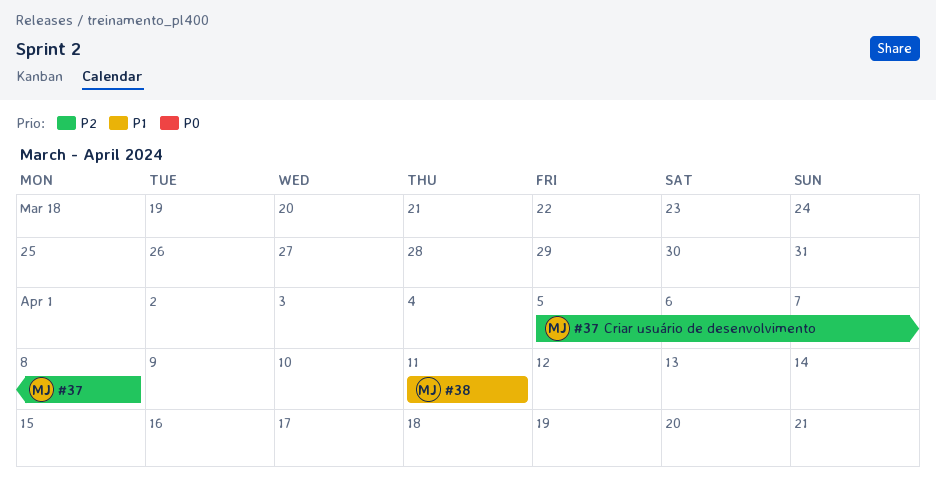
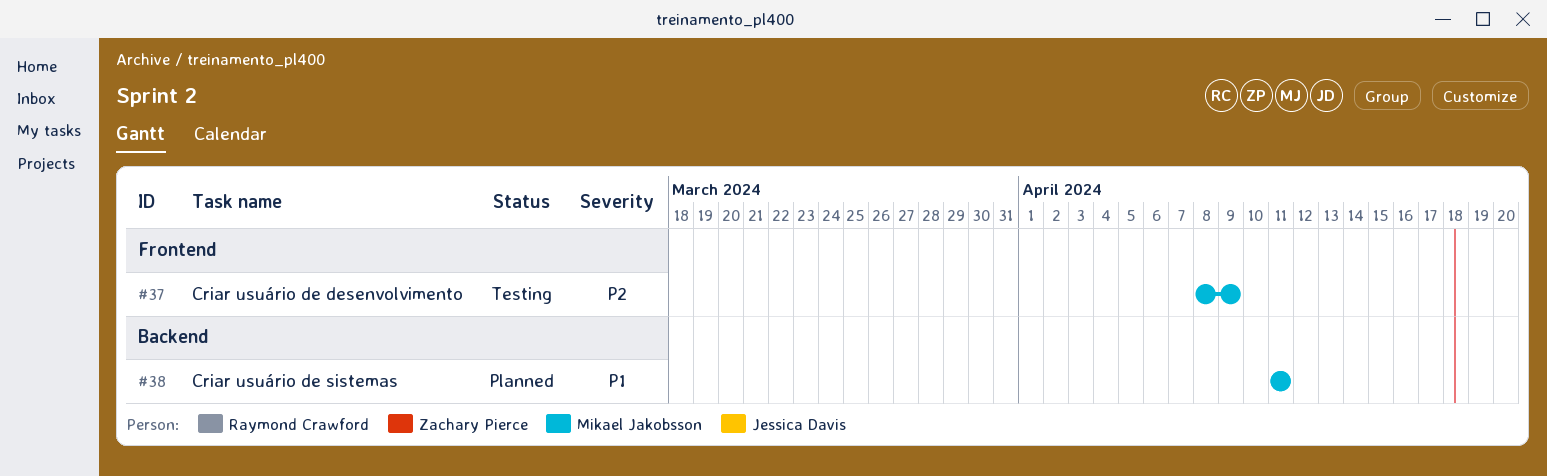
#37, start: Apr 5 -> Apr 8
#37, due: Apr 8 -> Apr 9

